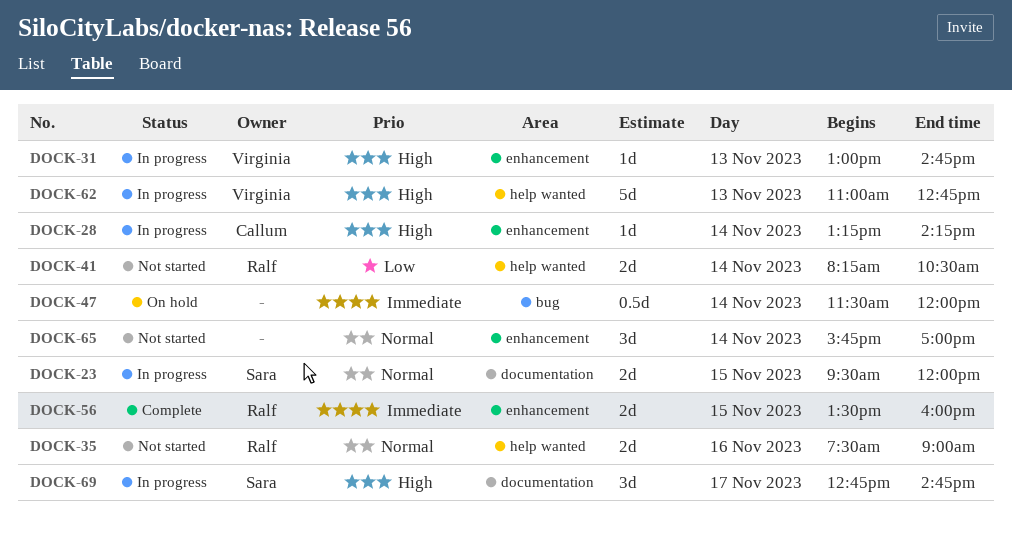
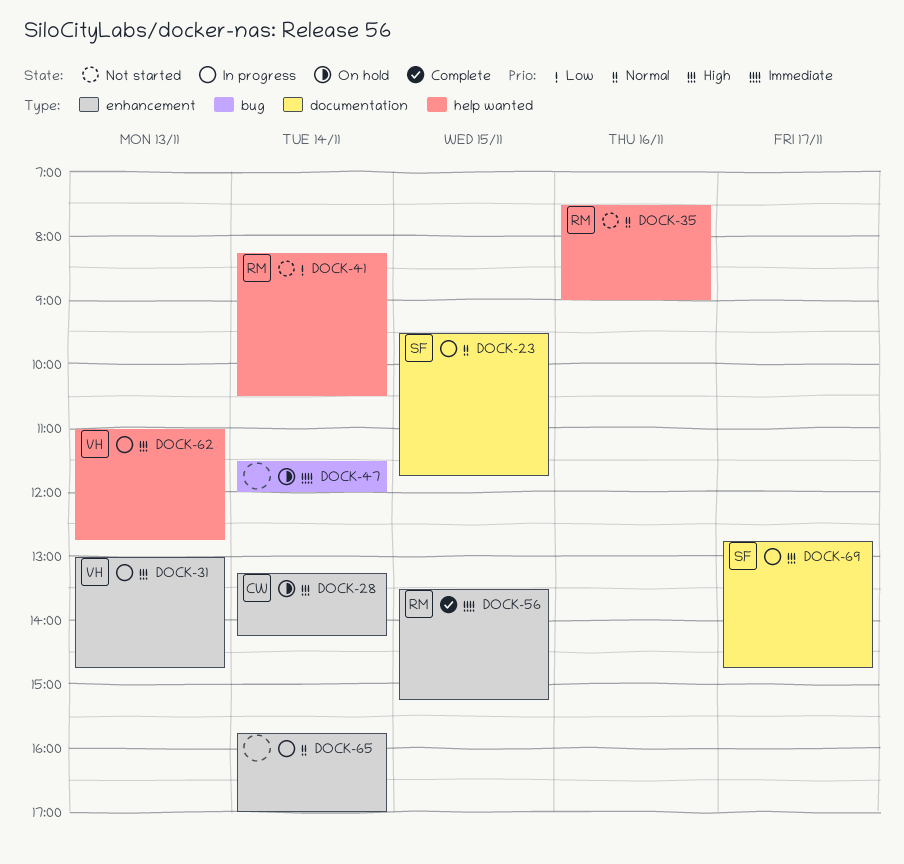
DOCK-23, ends: 12:00 -> 11:45
DOCK-28, status: In progress -> On hold
DOCK-56, ends: 16:00 -> 15:15
DOCK-65, status: Not started -> In progress

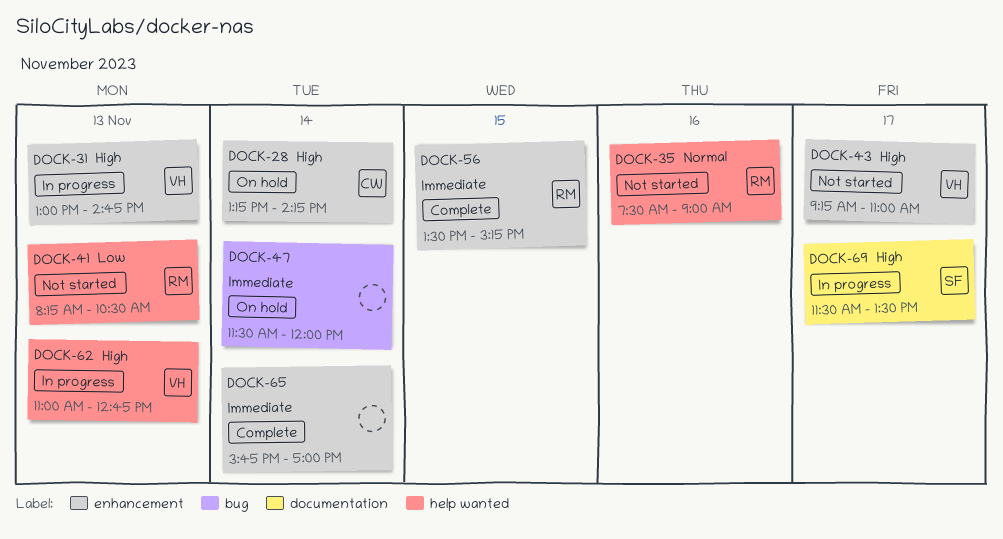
DOCK-23: present -> none
DOCK-41, day: Nov 14 -> Nov 13
DOCK-43: none -> present
DOCK-65, status: In progress -> Complete
DOCK-65, priority: Normal -> Immediate
DOCK-69, begins: 12:45 -> 11:30
DOCK-69, ends: 14:45 -> 13:30

